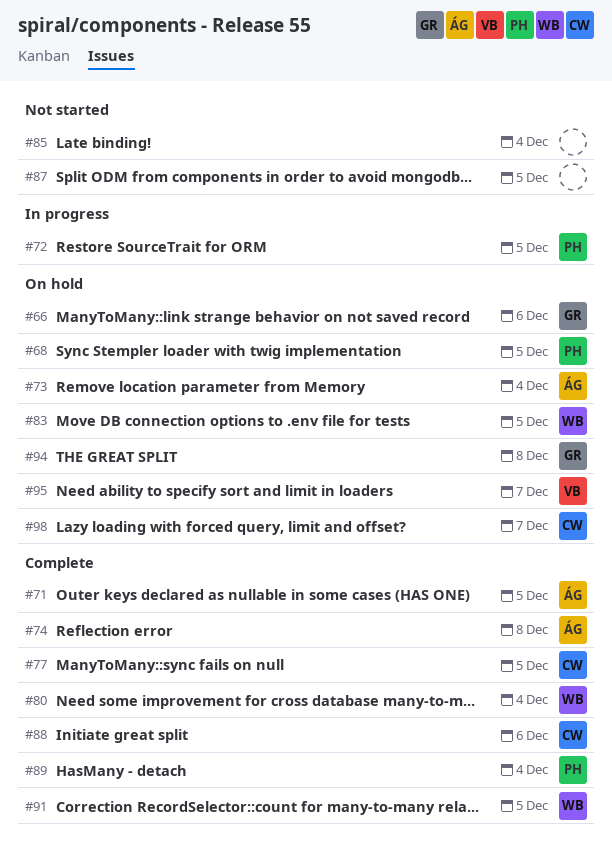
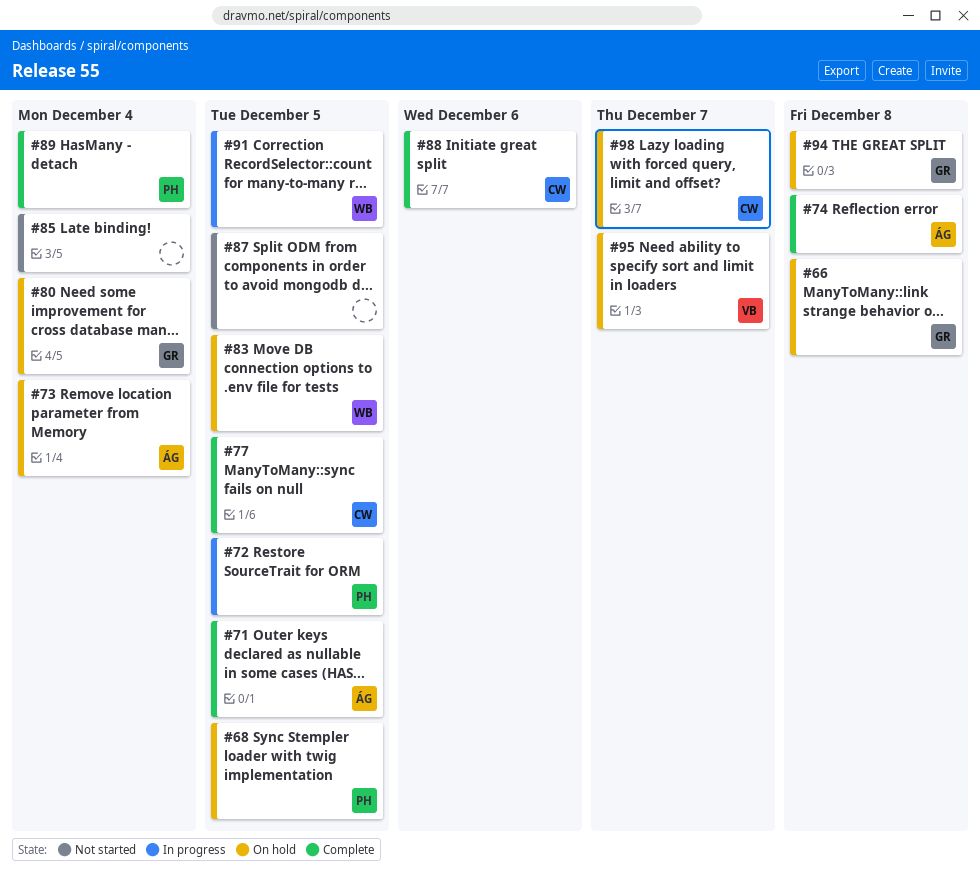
#66, due: Dec 6 -> Dec 8
#80, status: Complete -> On hold
#80, owner: WB -> GR
#91, status: Complete -> In progress

